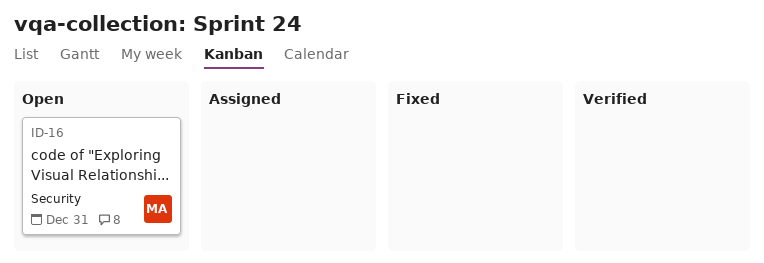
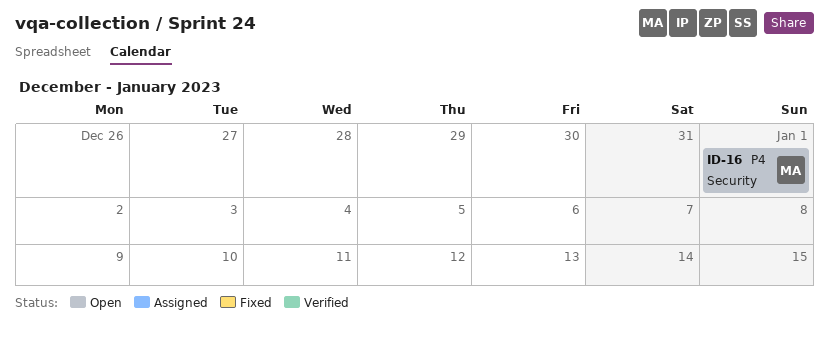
ID-16, due: Dec 31 -> Jan 1

